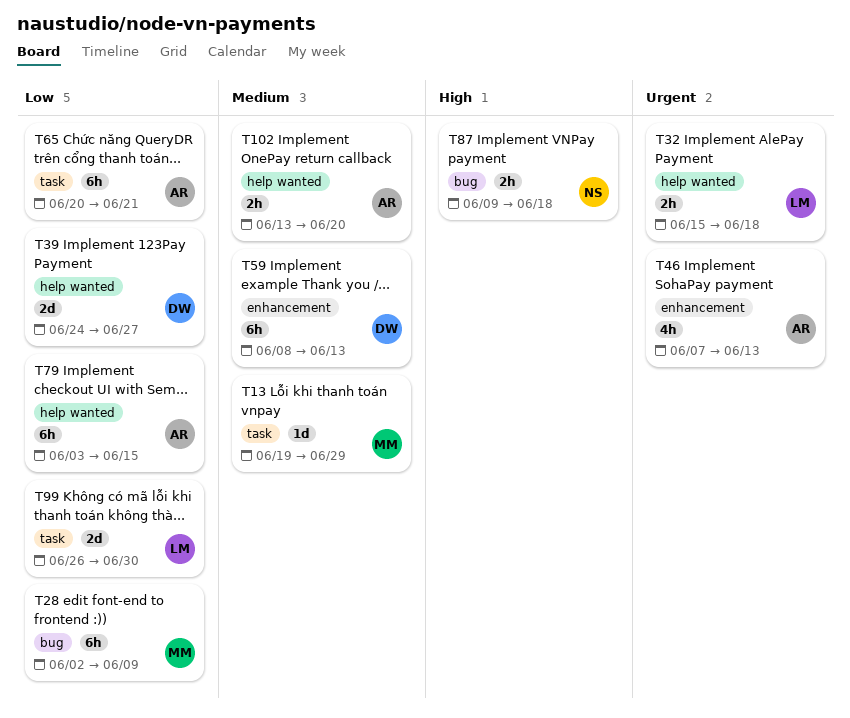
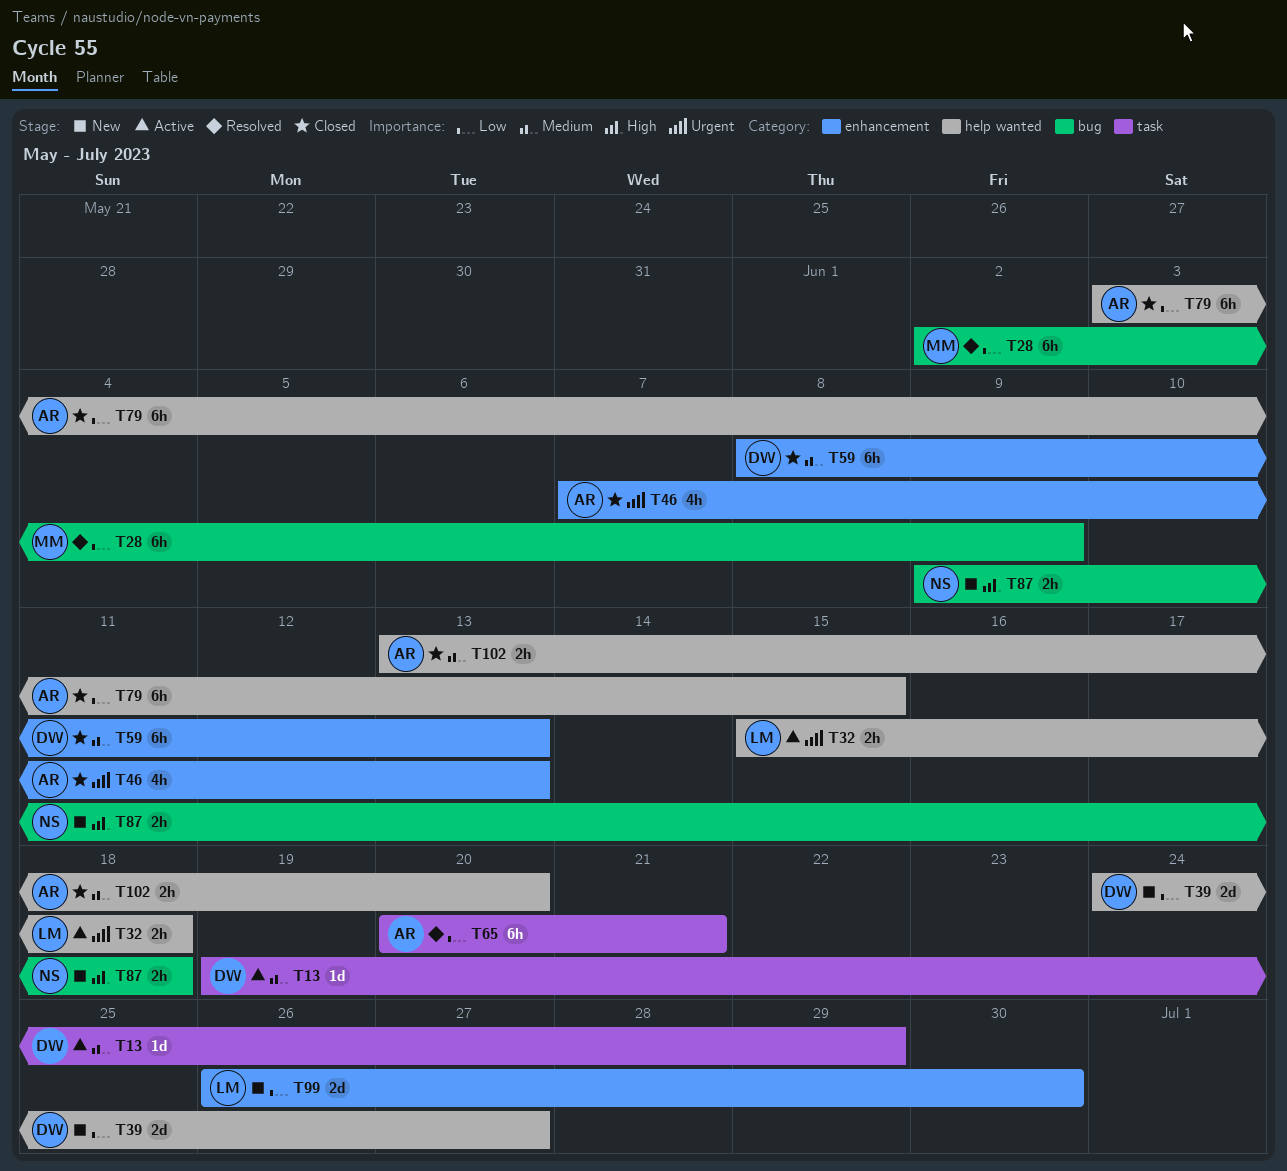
T13, owner: MM -> DW
T99, label: task -> enhancement

